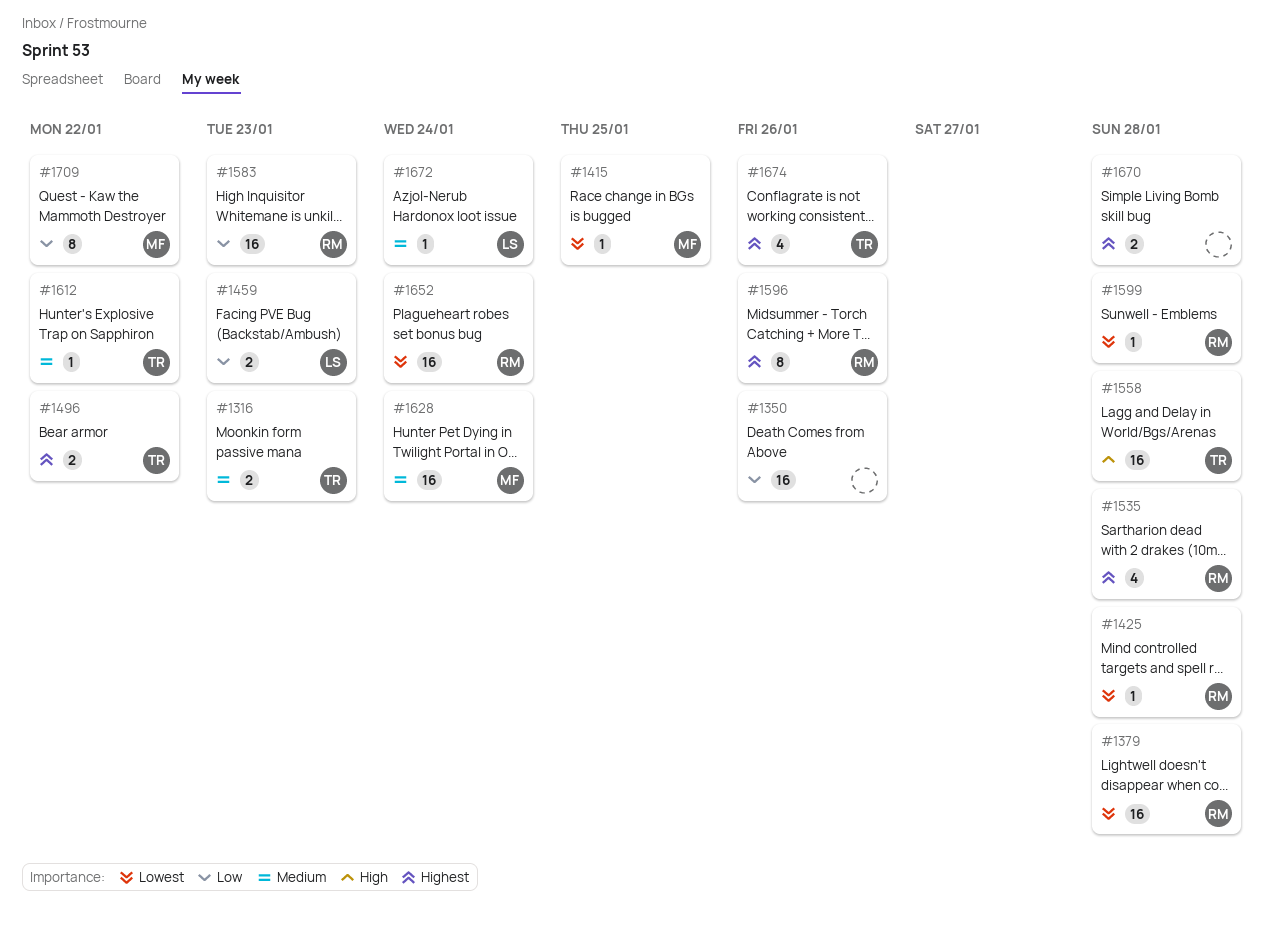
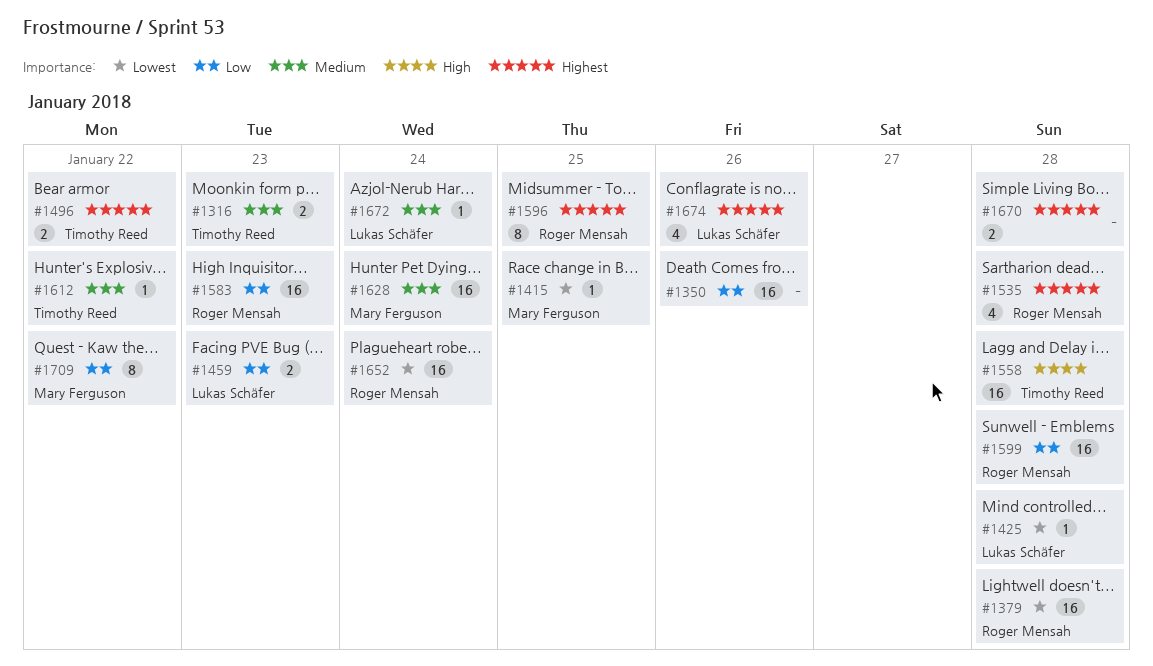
#1425, owner: Roger Mensah -> Lukas Schäfer
#1596, due: Jan 26 -> Jan 25
#1599, priority: Lowest -> Low
#1599, estimate: 1 -> 16
#1674, owner: Timothy Reed -> Lukas Schäfer

